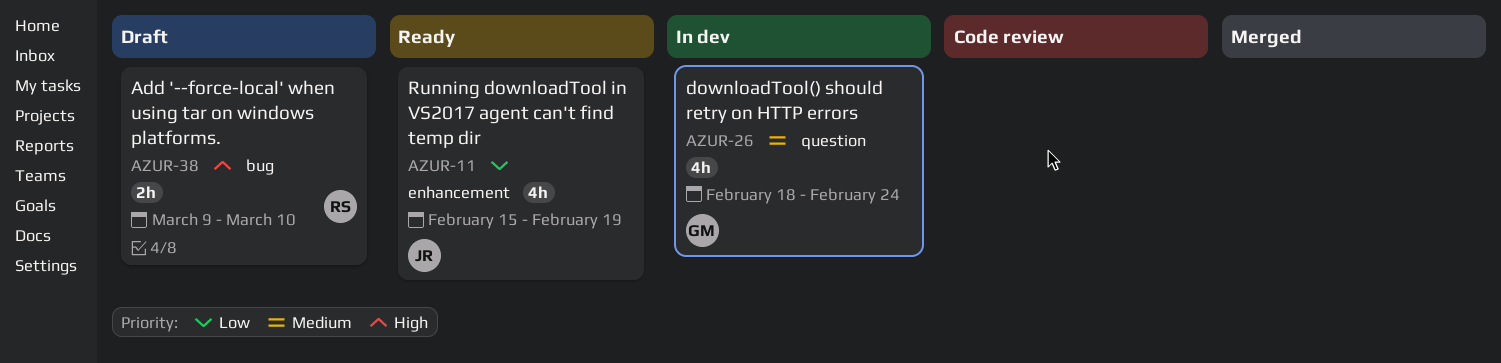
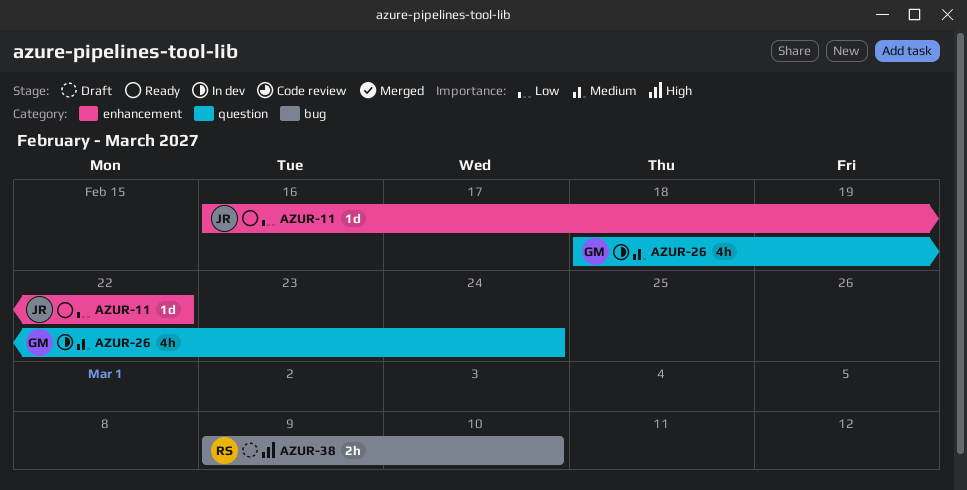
AZUR-11, estimate: 4h -> 1d
AZUR-11, start: Feb 15 -> Feb 16
AZUR-11, due: Feb 19 -> Feb 22

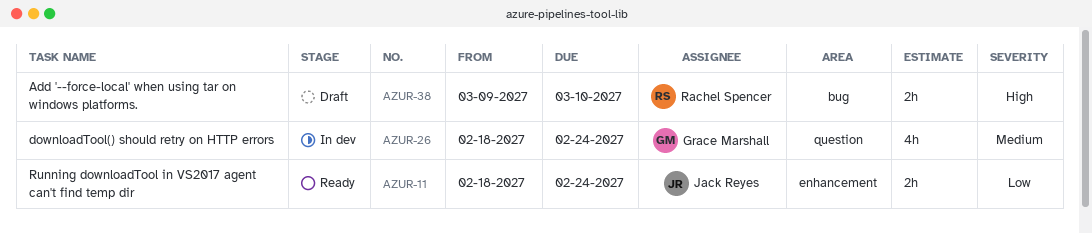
AZUR-11, estimate: 1d -> 2h
AZUR-11, start: Feb 16 -> Feb 18
AZUR-11, due: Feb 22 -> Feb 24

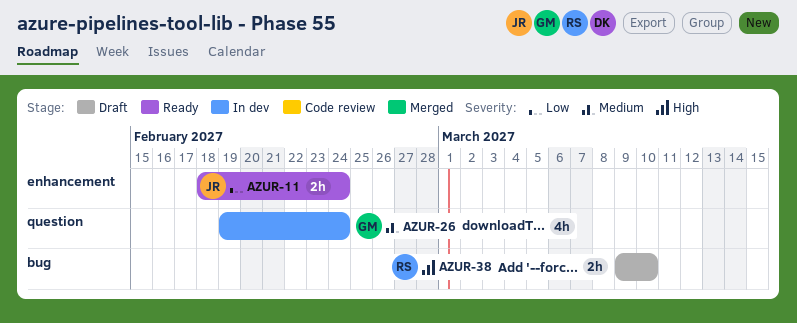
AZUR-26, start: Feb 18 -> Feb 19

